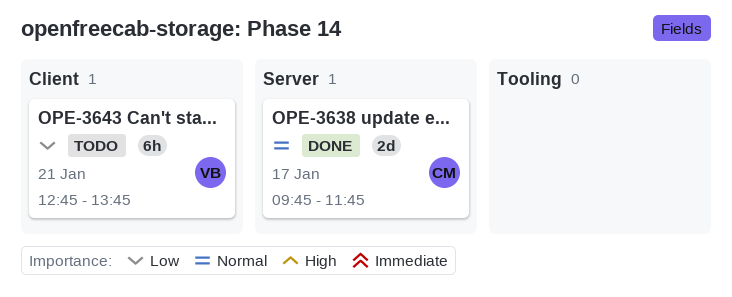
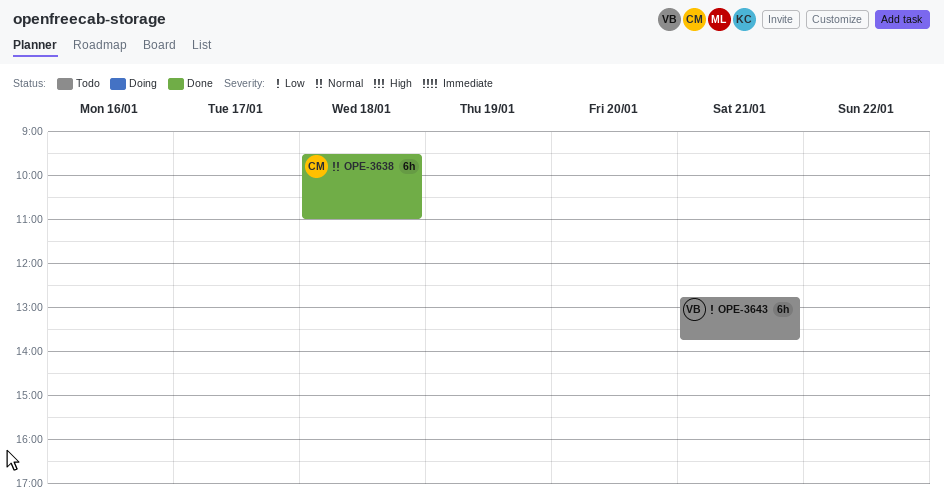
OPE-3638, estimate: 2d -> 6h
OPE-3638, day: Jan 17 -> Jan 18
OPE-3638, begins: 09:45 -> 09:30
OPE-3638, ends: 11:45 -> 11:00

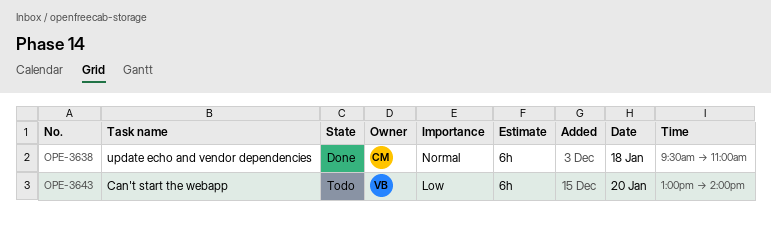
OPE-3643, day: Jan 21 -> Jan 20
OPE-3643, begins: 12:45 -> 13:00
OPE-3643, ends: 13:45 -> 14:00

